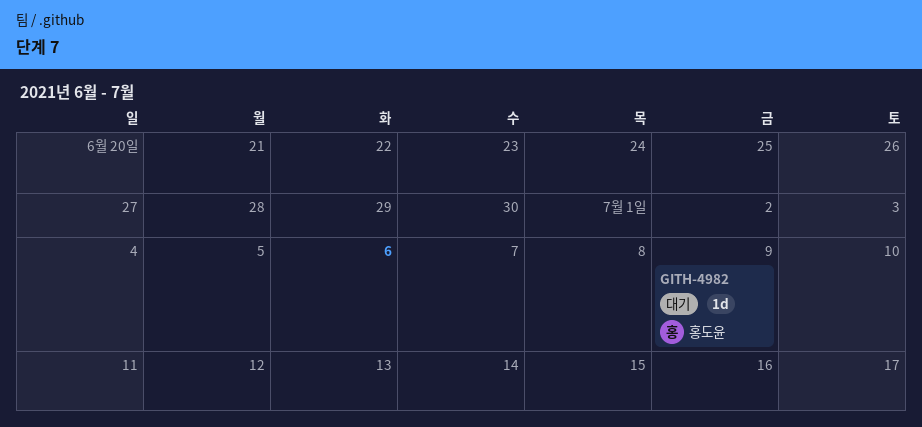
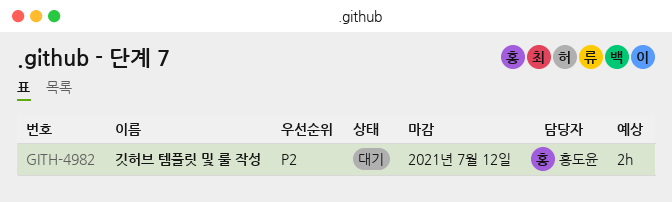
GITH-4982, estimate: 1d -> 2h
GITH-4982, due: Jul 9 -> Jul 12

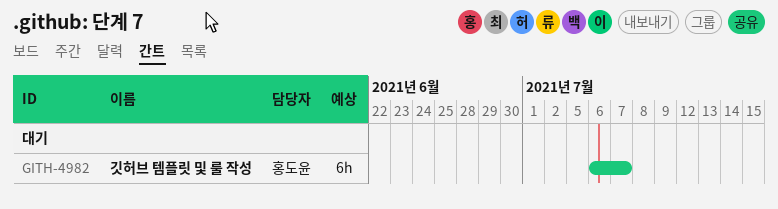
GITH-4982, estimate: 2h -> 6h
GITH-4982, due: Jul 12 -> Jul 7

